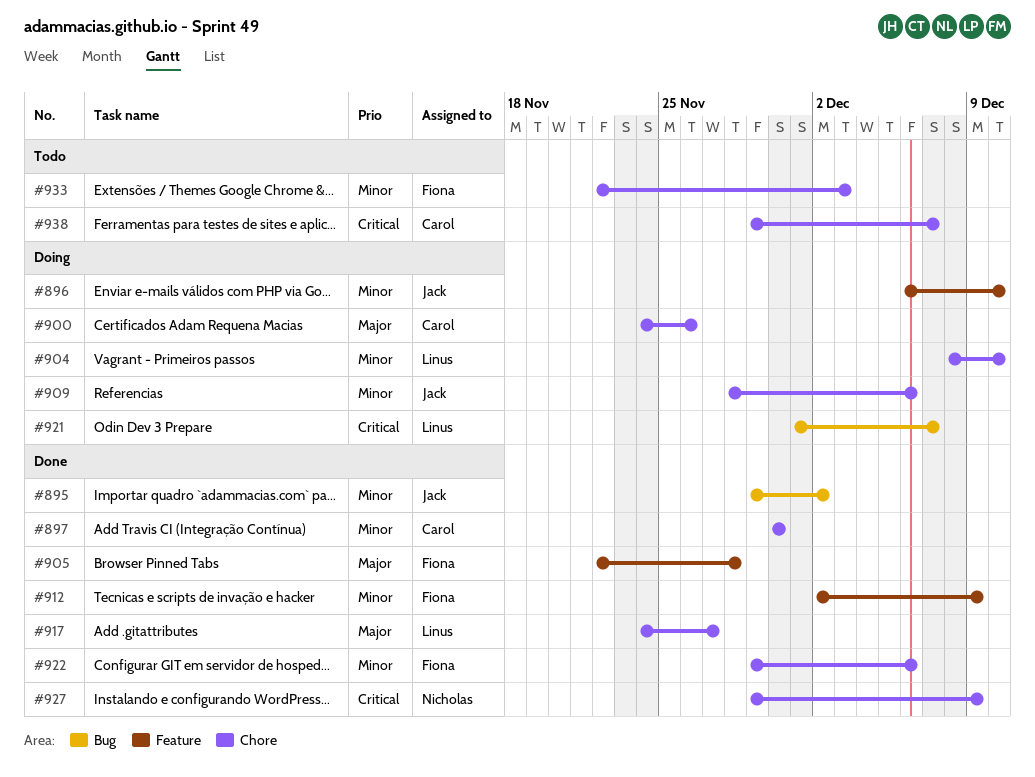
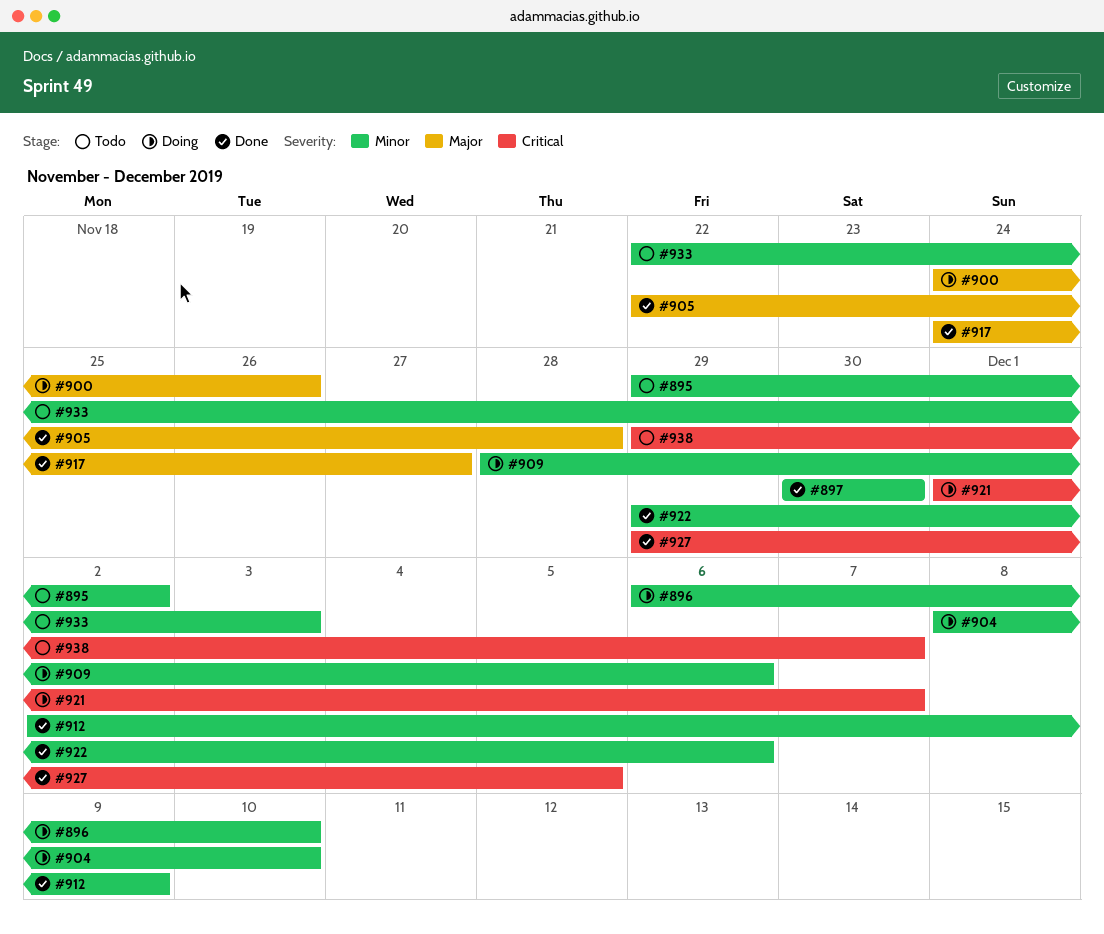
#895, status: Done -> Todo
#927, due: Dec 9 -> Dec 5

